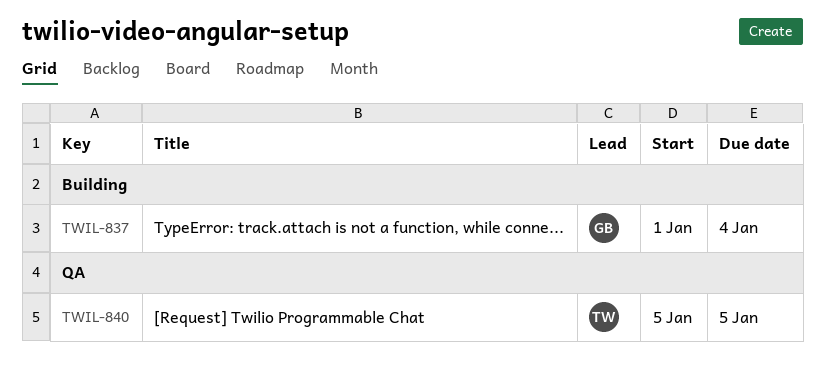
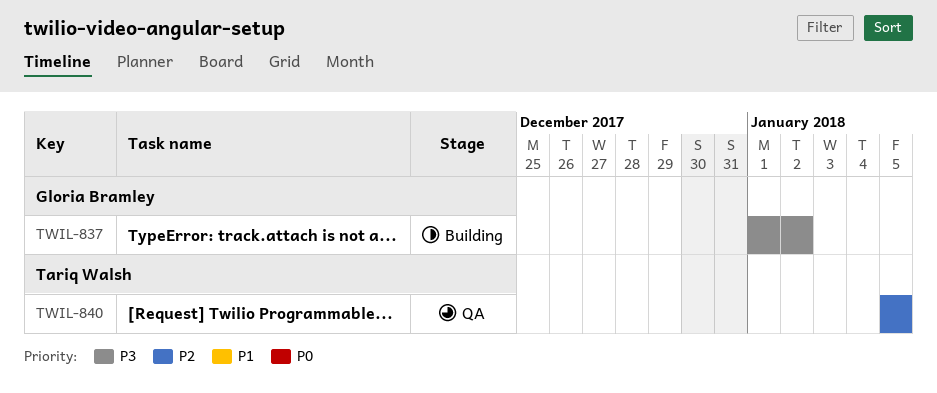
TWIL-837, due: Jan 4 -> Jan 2

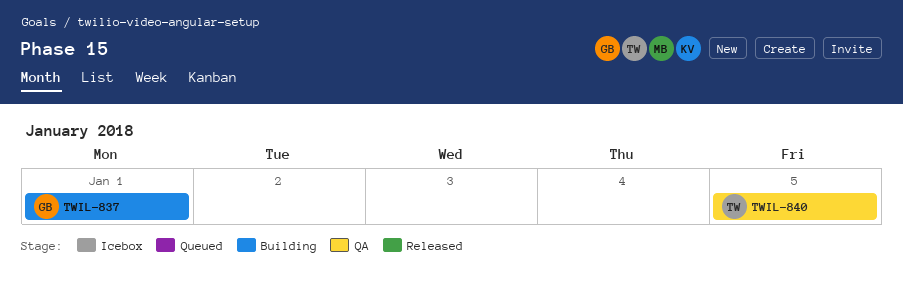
TWIL-837, due: Jan 2 -> Jan 1

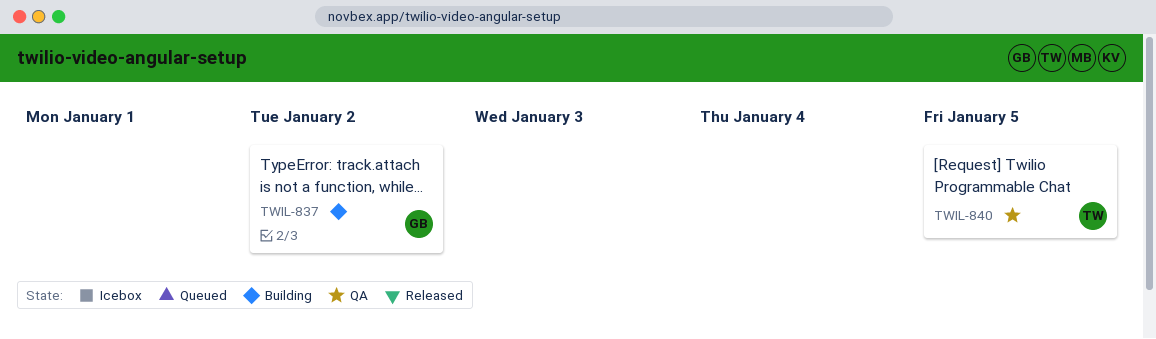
TWIL-837, due: Jan 1 -> Jan 2

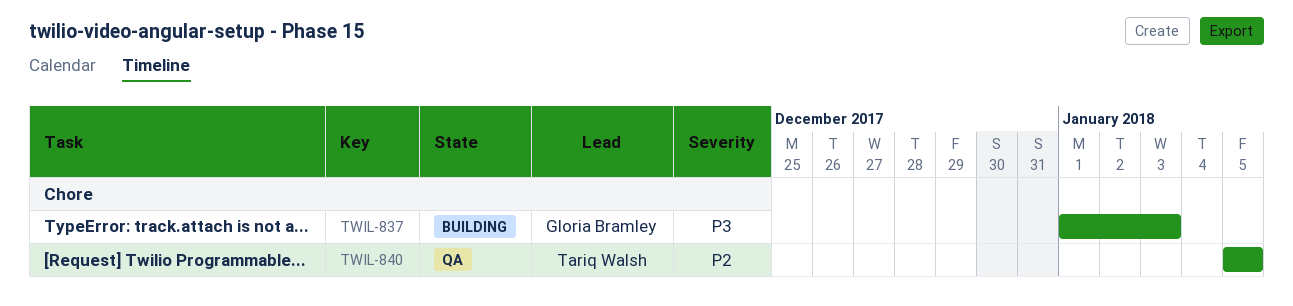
TWIL-837, due: Jan 2 -> Jan 3

